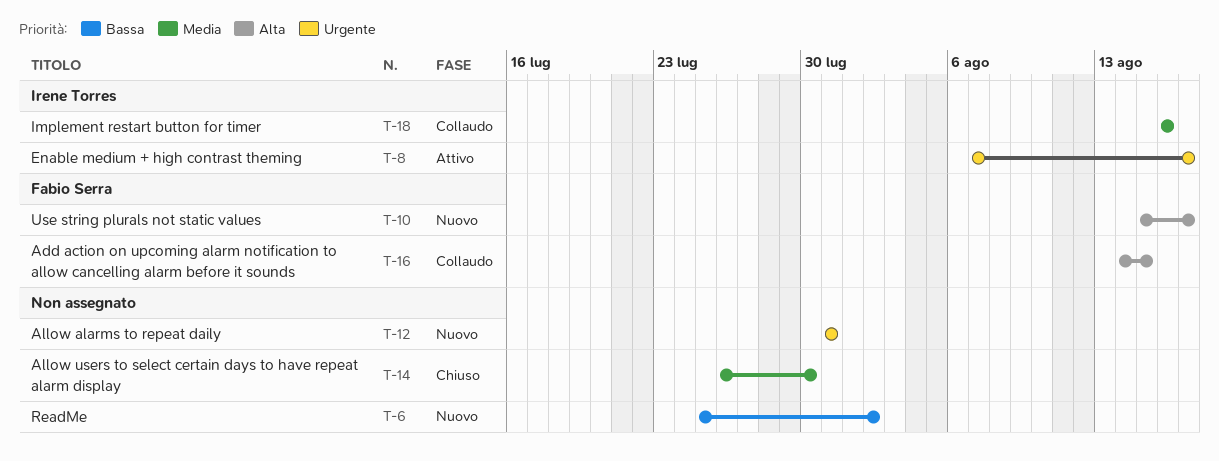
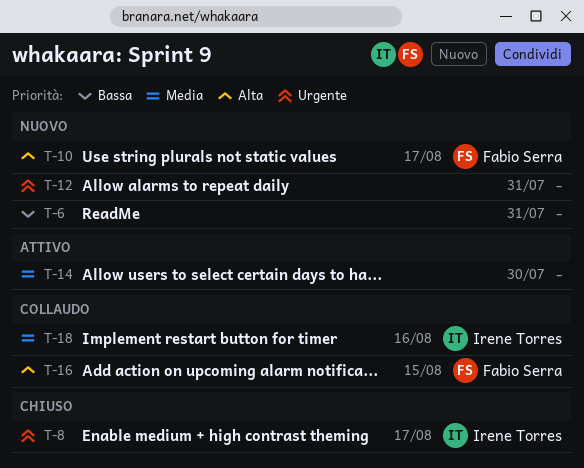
T-6, due: Aug 2 -> Jul 31
T-8, status: Attivo -> Chiuso
T-14, status: Chiuso -> Attivo

